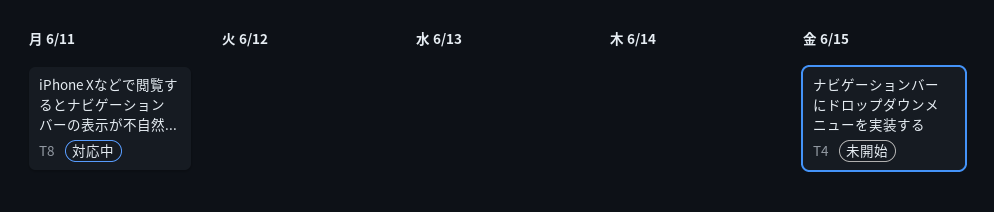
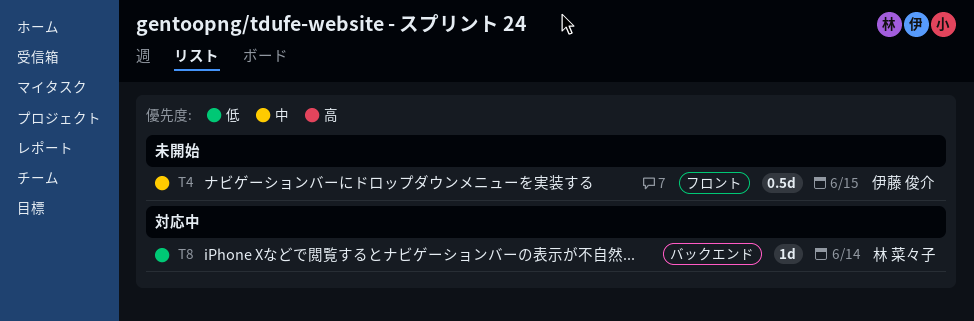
T8, due: Jun 11 -> Jun 14

